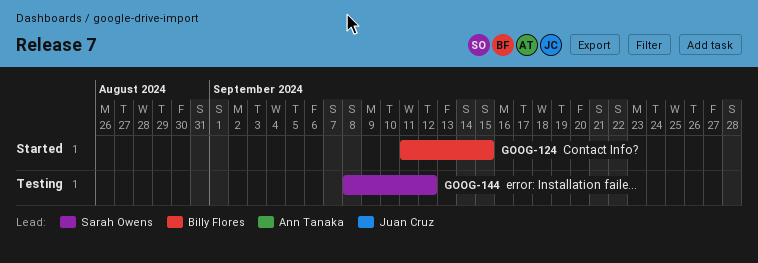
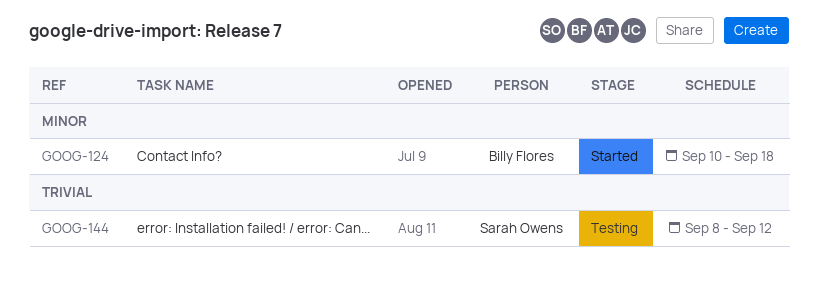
GOOG-124, start: Sep 11 -> Sep 10
GOOG-124, due: Sep 15 -> Sep 18

